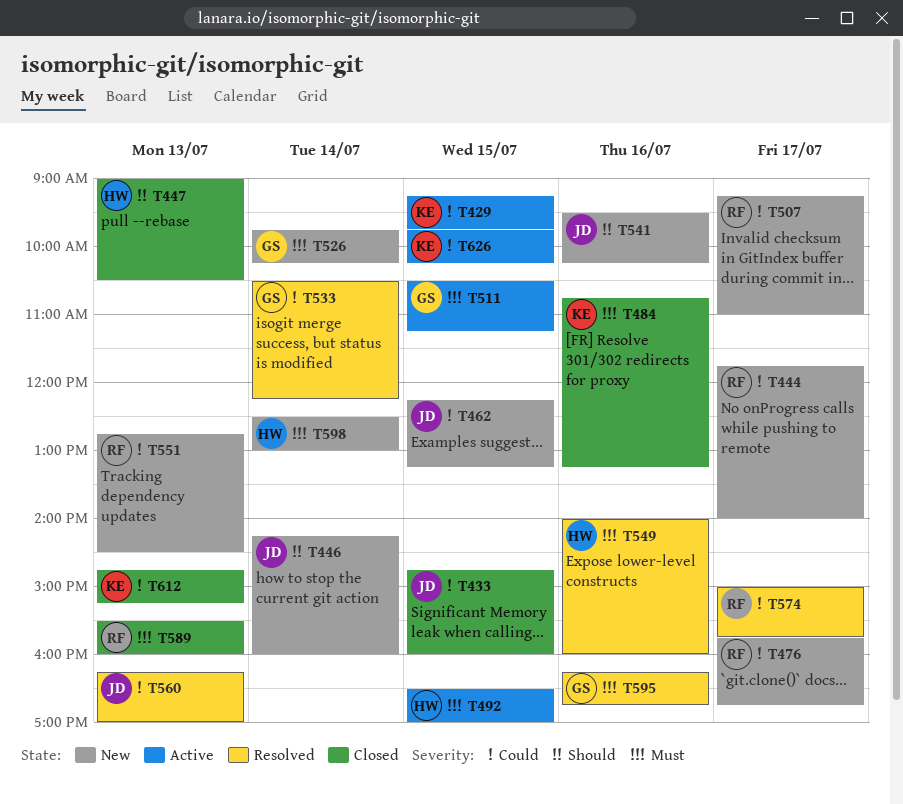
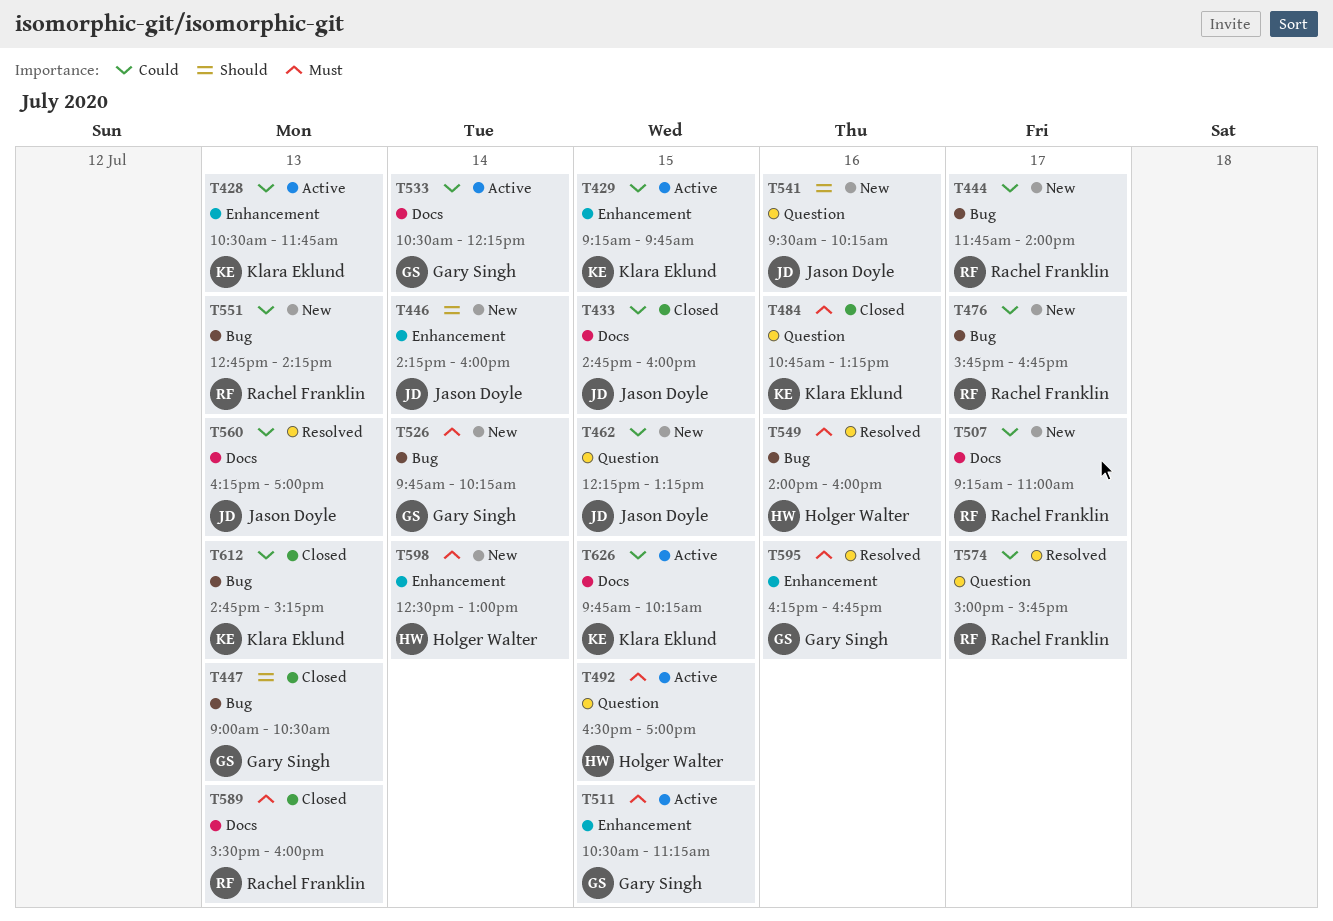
T428: none -> present
T447, owner: Holger Walter -> Gary Singh
T533, status: Resolved -> Active
T551, ends: 14:30 -> 14:15

